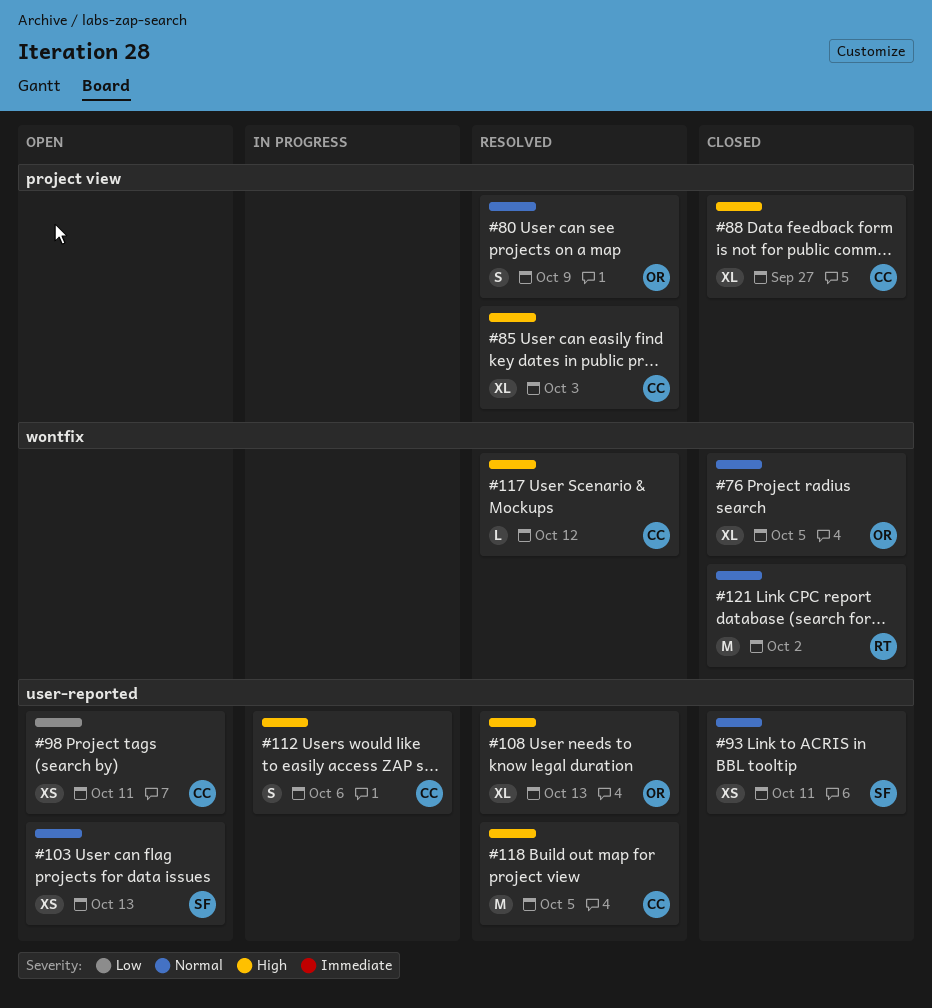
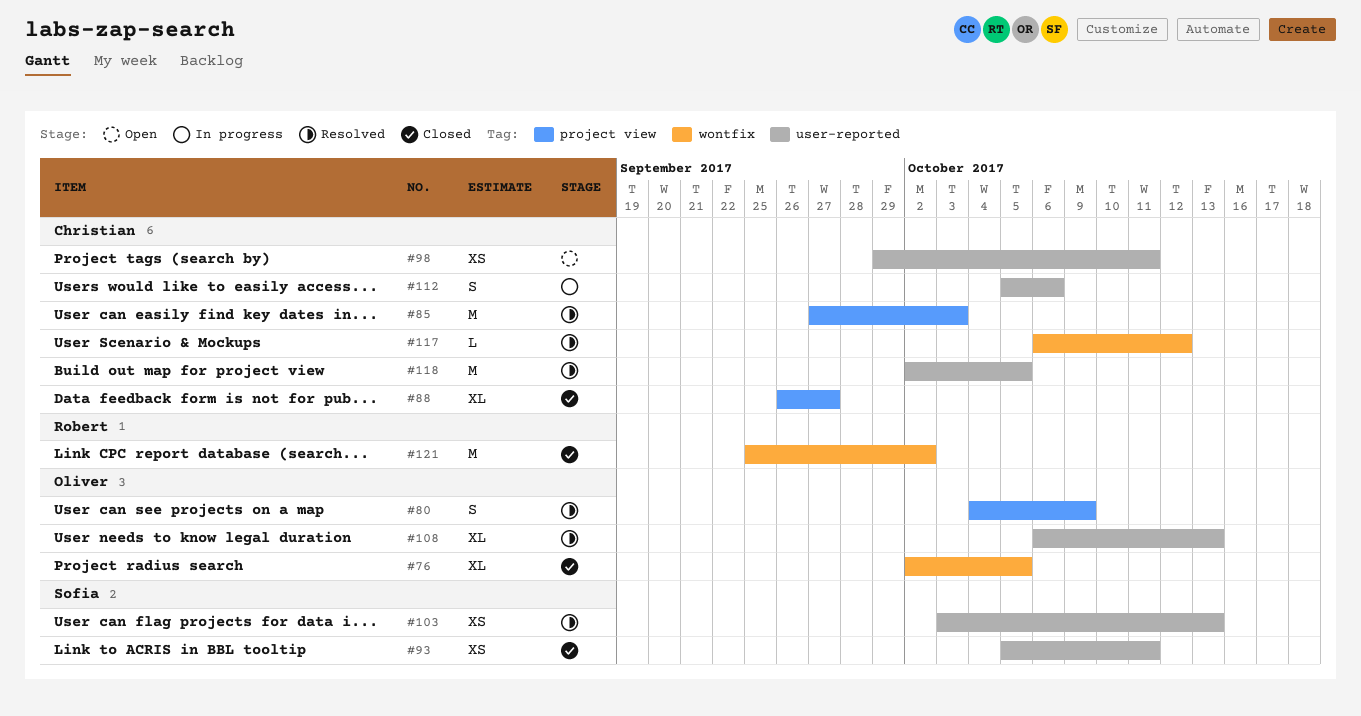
#85, estimate: XL -> M
#103, status: Open -> Resolved

